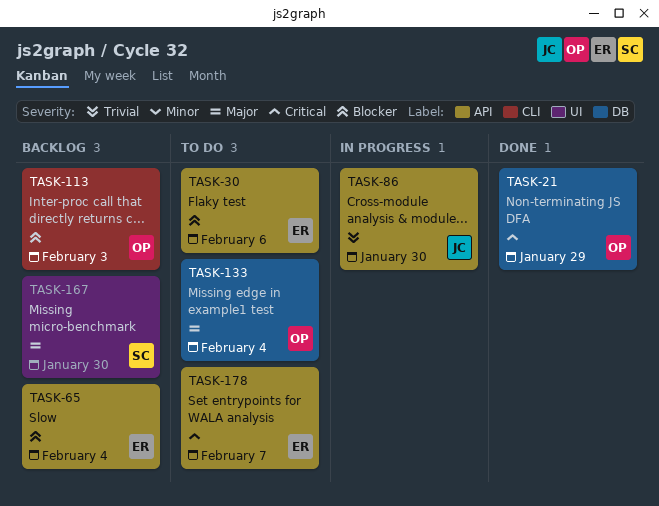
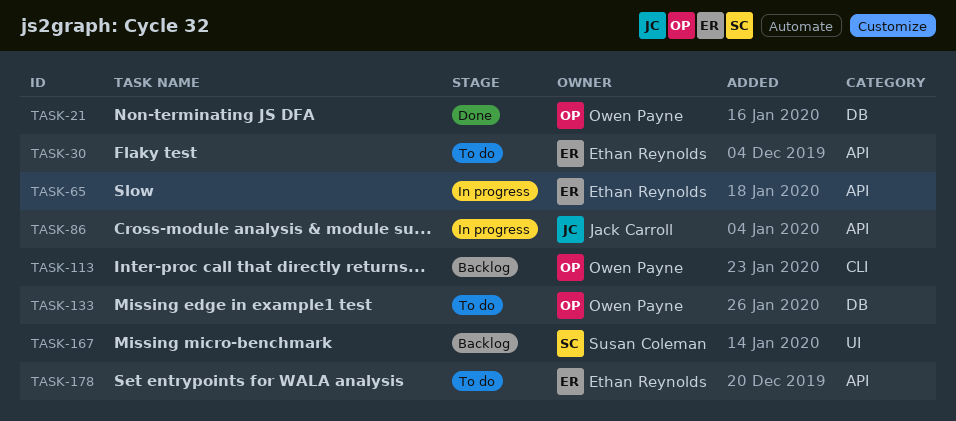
TASK-65, status: Backlog -> In progress

